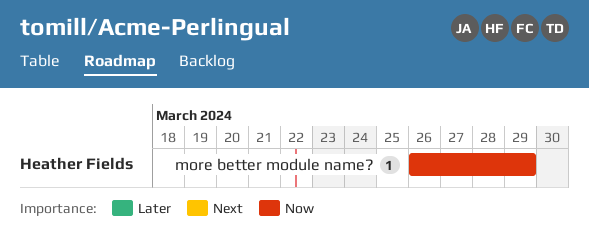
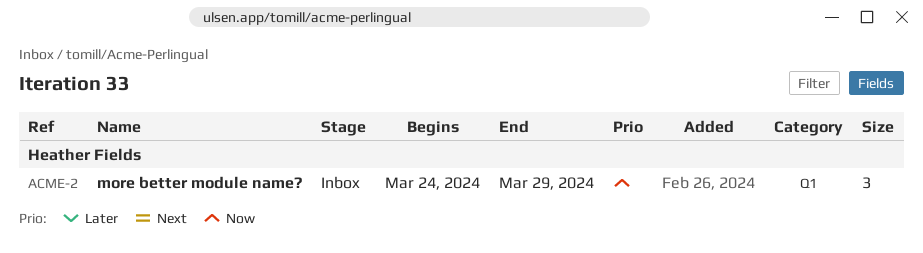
more better module name?, estimate: 1 -> 3
more better module name?, start: Mar 26 -> Mar 24

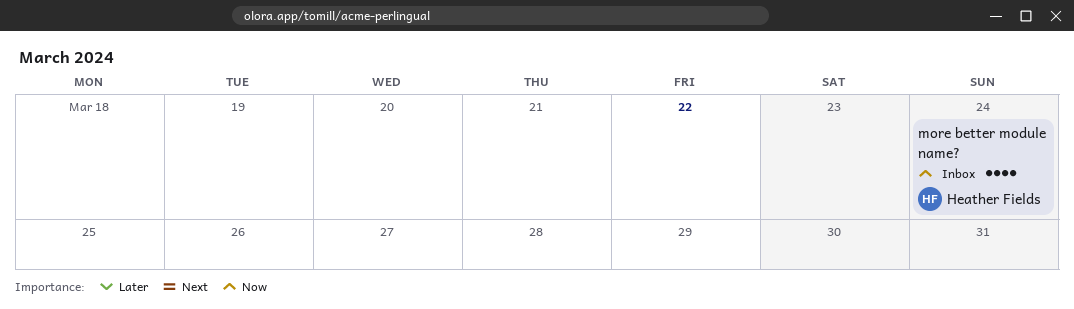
more better module name?, estimate: 3 -> 4
more better module name?, due: Mar 29 -> Mar 24

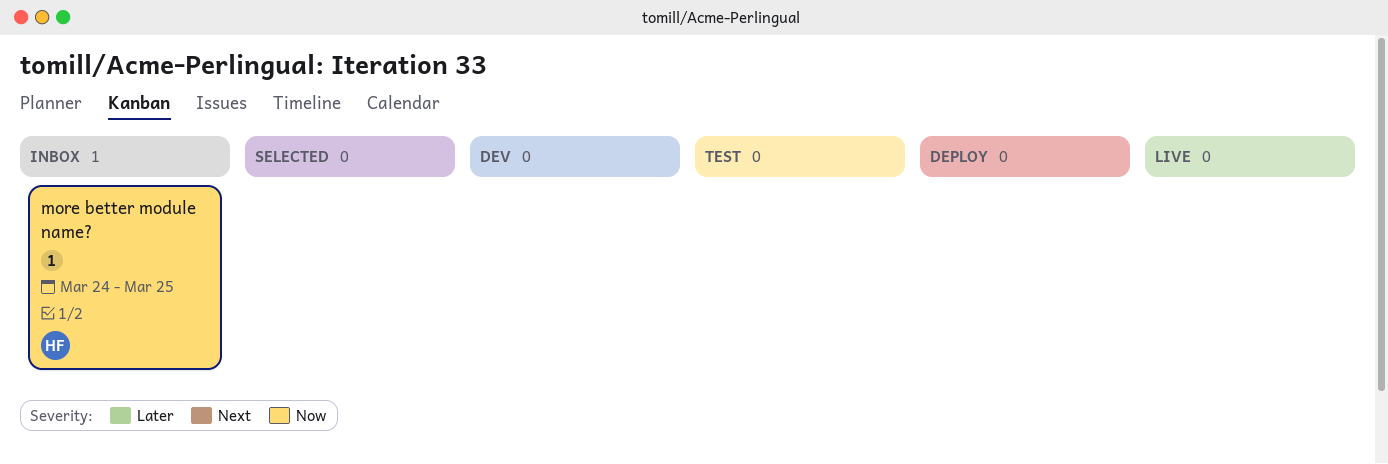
more better module name?, estimate: 4 -> 1
more better module name?, due: Mar 24 -> Mar 25

